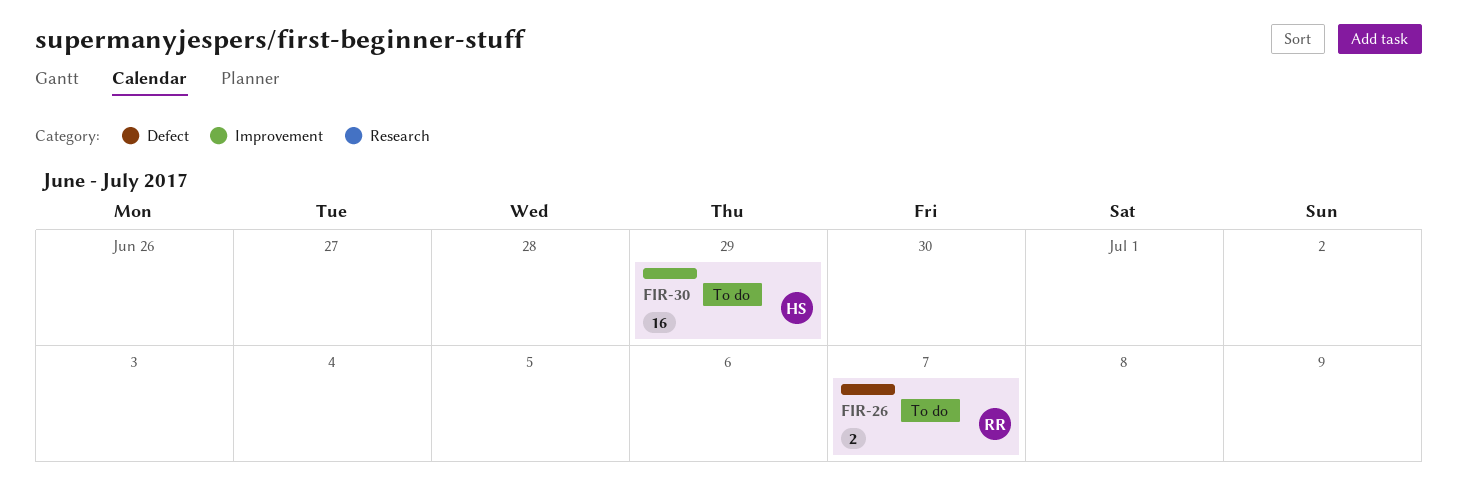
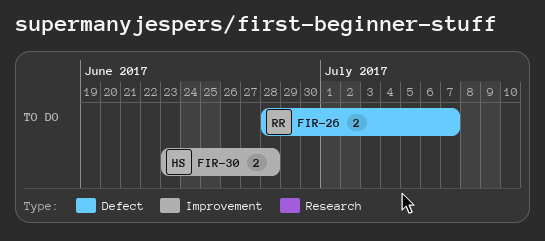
FIR-30, estimate: 16 -> 2
FIR-30, due: Jun 29 -> Jun 28

